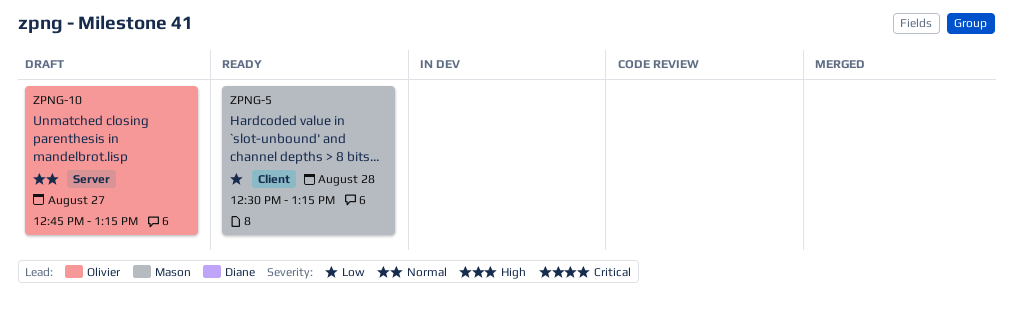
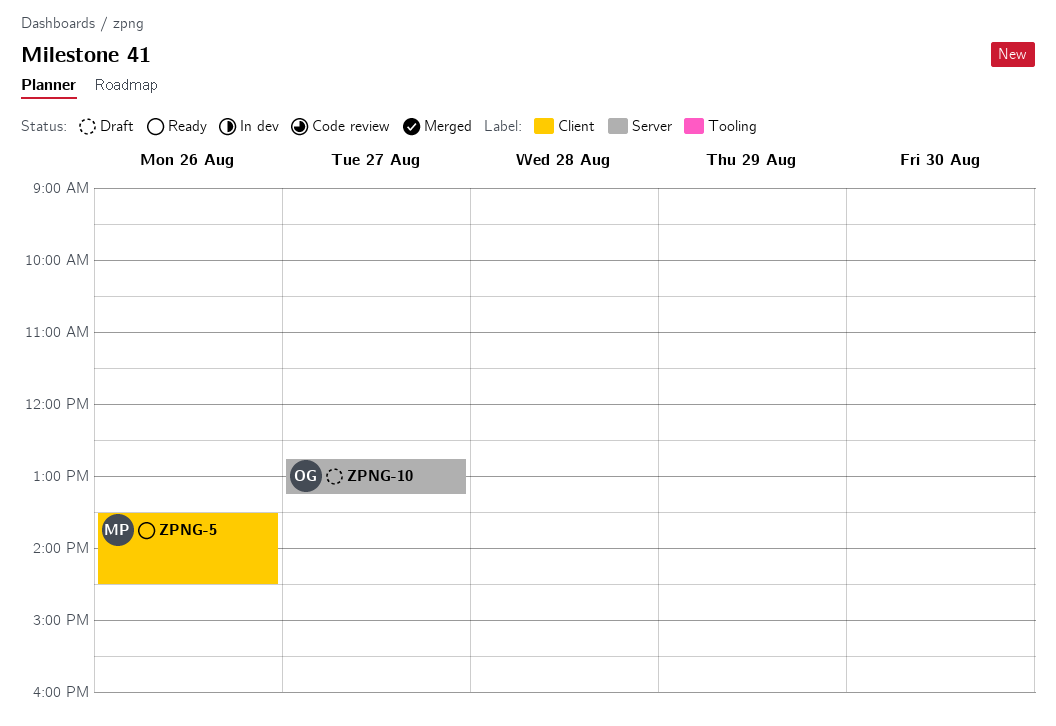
ZPNG-5, day: Aug 28 -> Aug 26
ZPNG-5, begins: 12:30 -> 13:30
ZPNG-5, ends: 13:15 -> 14:30

